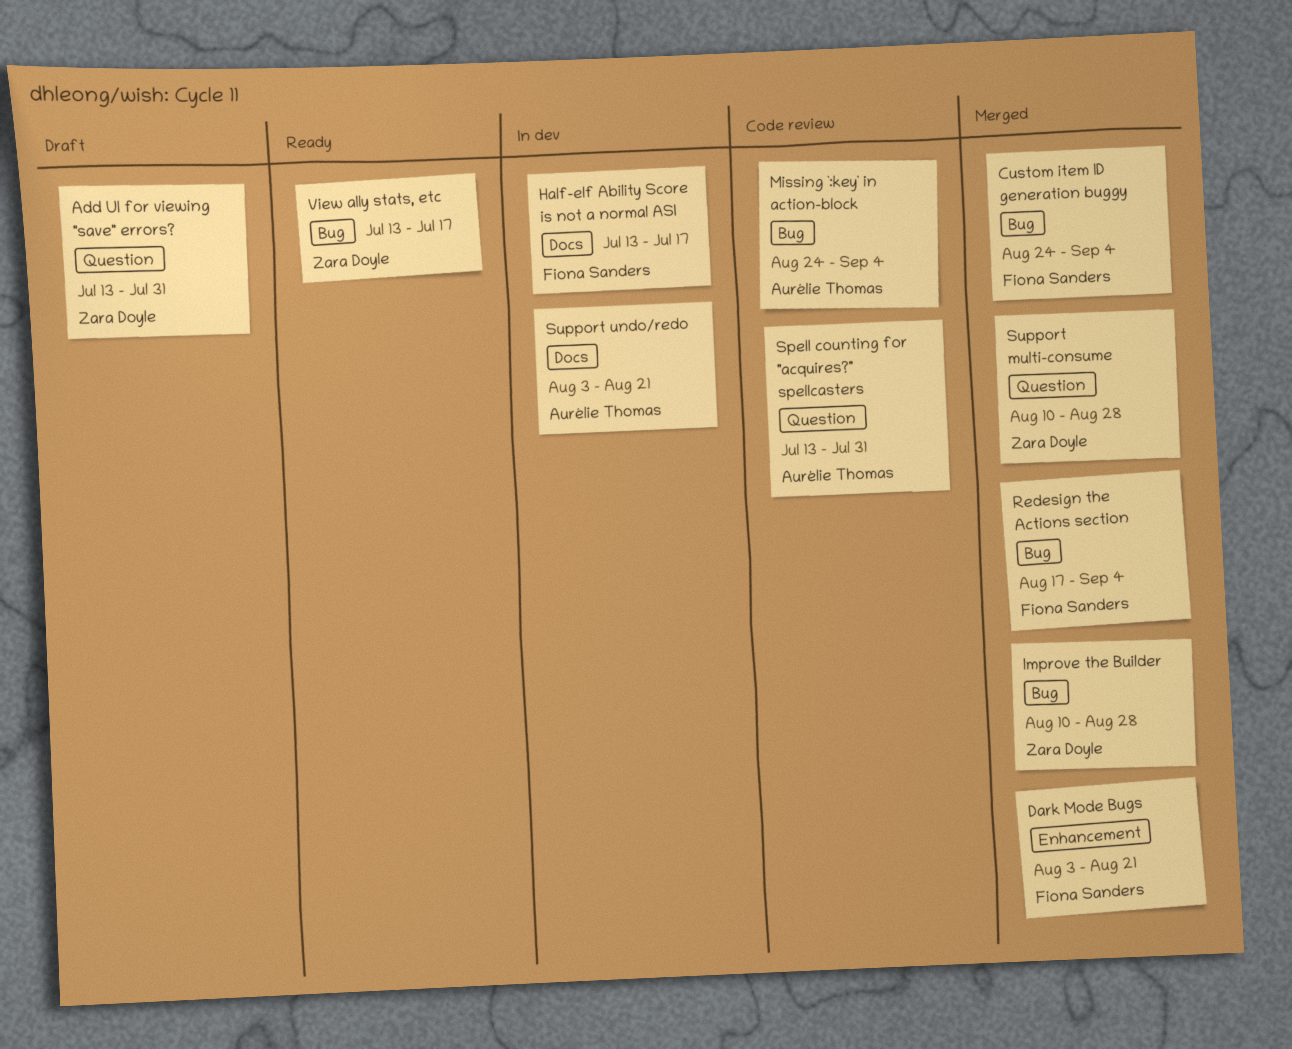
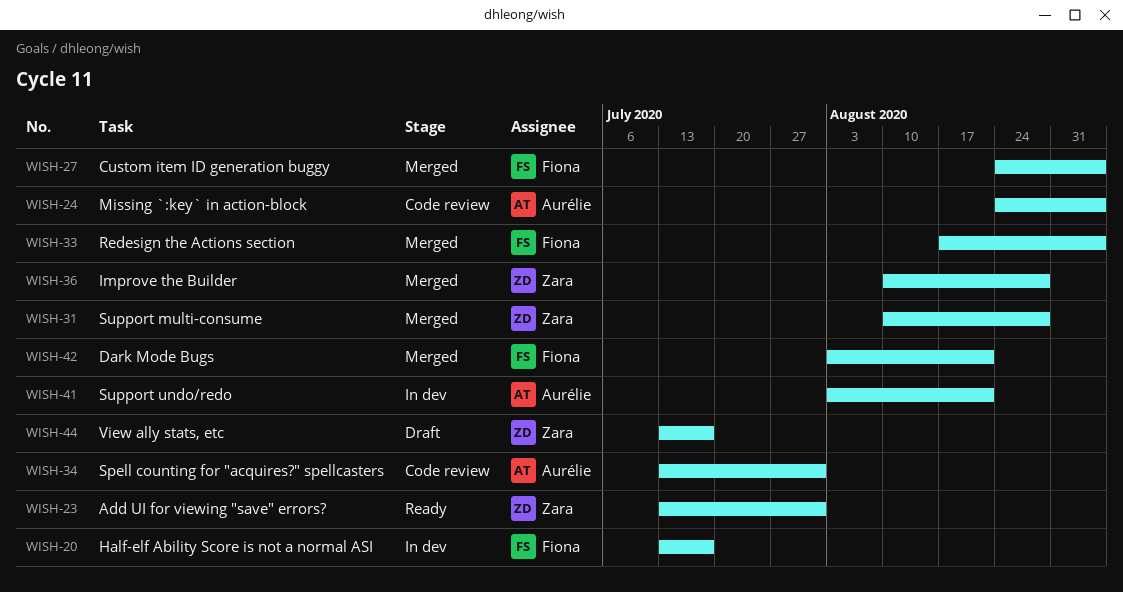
Add UI for viewing "save" errors?, status: Draft -> Ready
View ally stats, etc, status: Ready -> Draft

